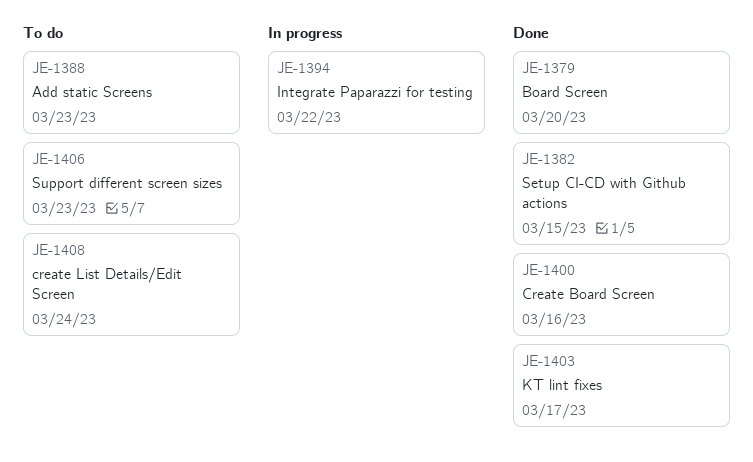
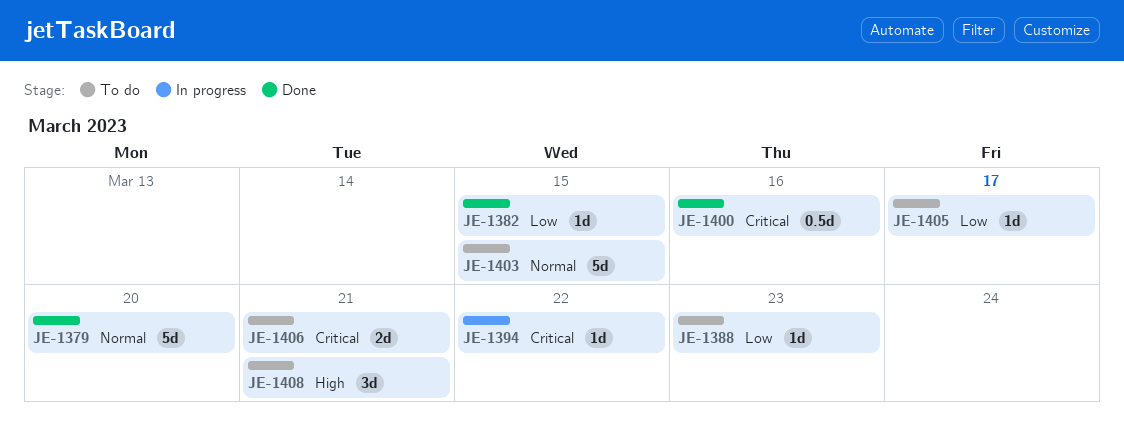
JE-1403, status: Done -> To do
JE-1403, due: Mar 17 -> Mar 15
JE-1405: none -> present
JE-1406, due: Mar 23 -> Mar 21
JE-1408, due: Mar 24 -> Mar 21

